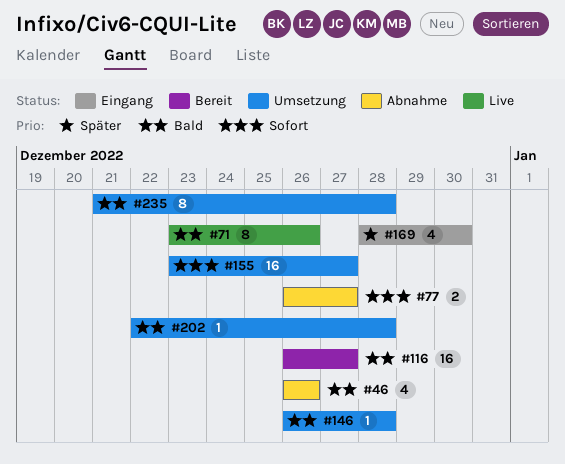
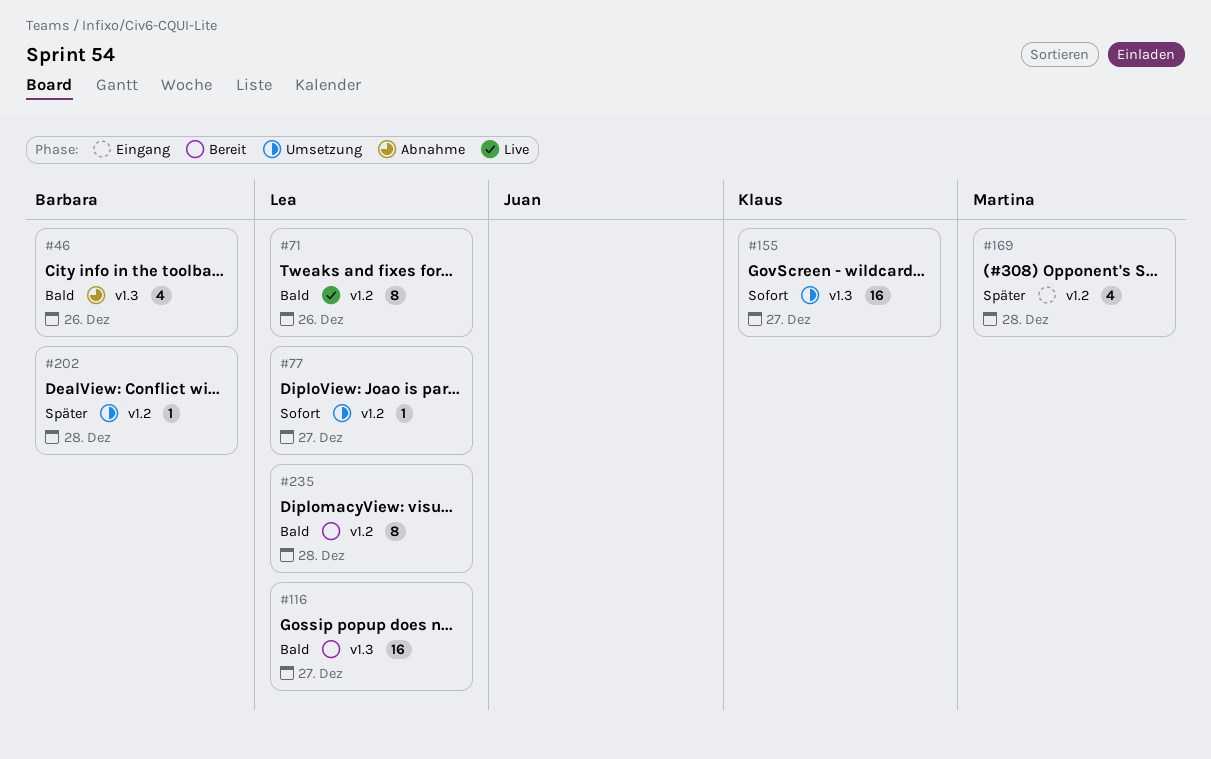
#77, status: Abnahme -> Umsetzung
#77, estimate: 2 -> 1
#146: present -> none
#169, due: Dec 30 -> Dec 28
#202, priority: Bald -> Später
#235, status: Umsetzung -> Bereit

